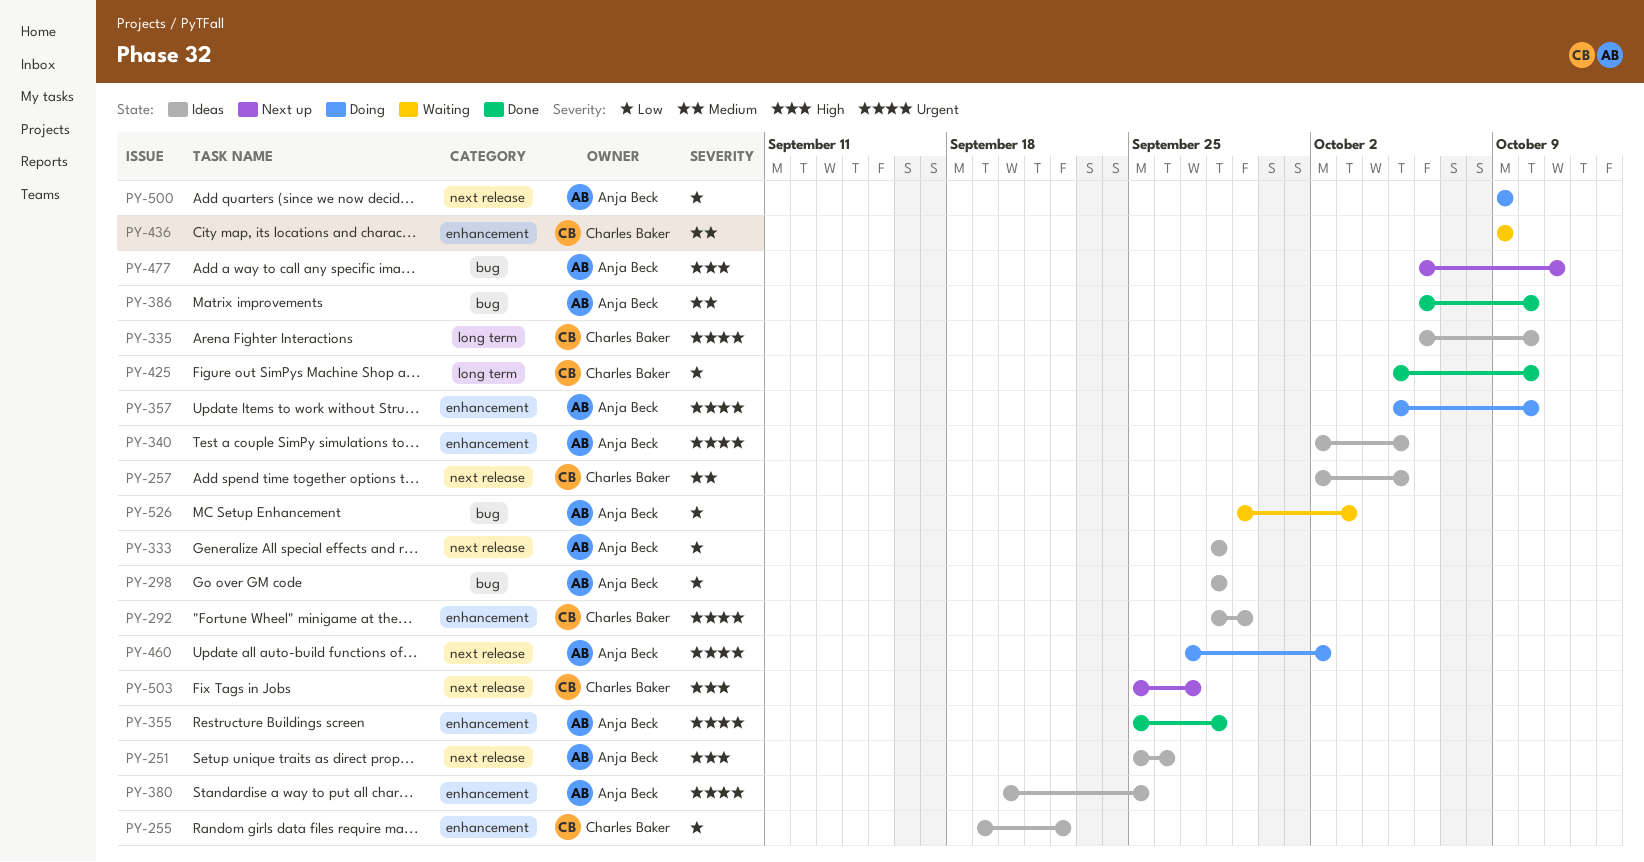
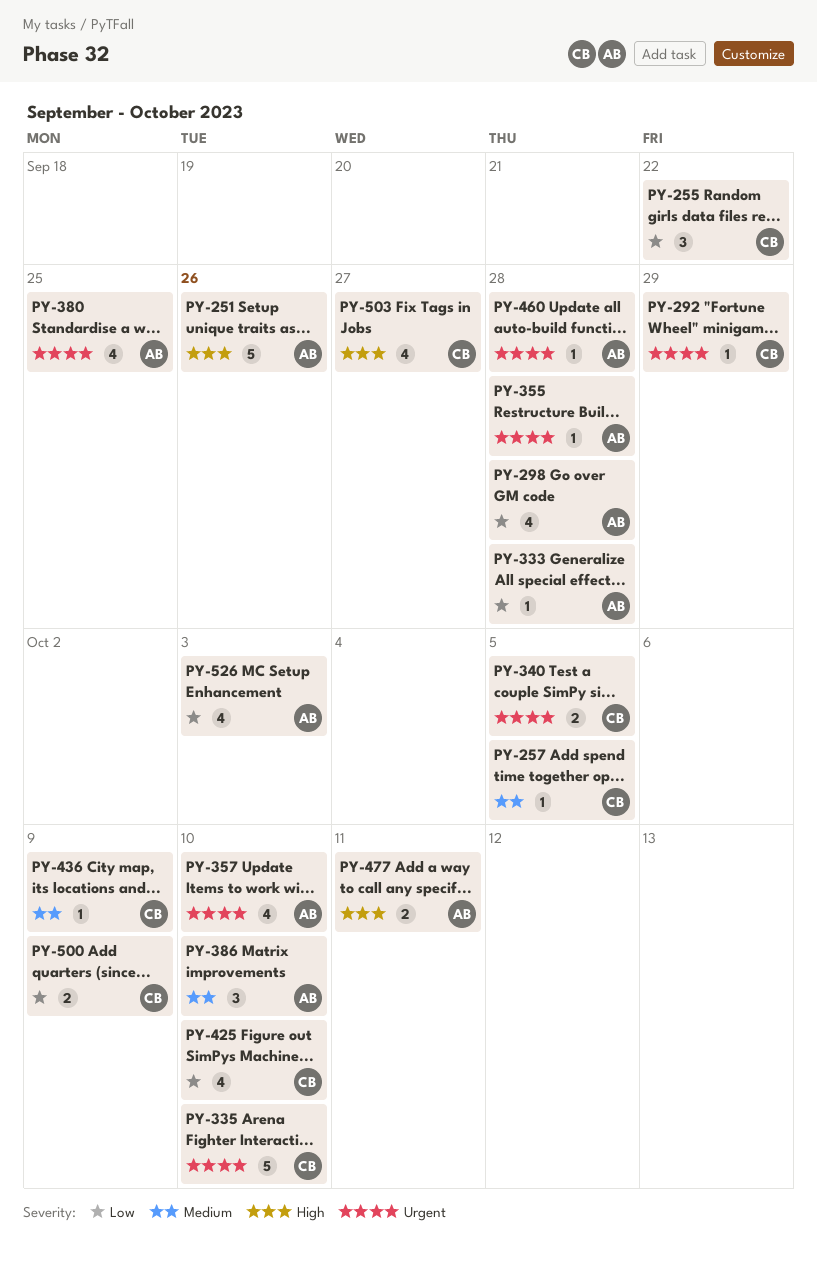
PY-340, owner: Anja Beck -> Charles Baker
PY-460, due: Oct 2 -> Sep 28
PY-500, owner: Anja Beck -> Charles Baker

